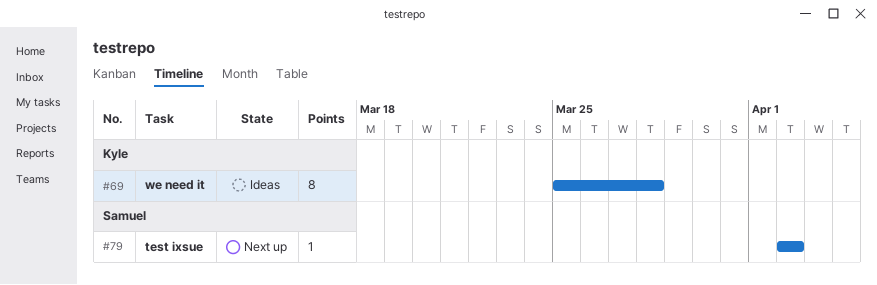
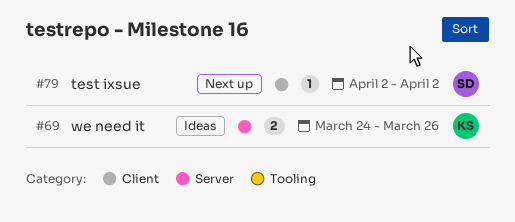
#69, estimate: 8 -> 2
#69, start: Mar 25 -> Mar 24
#69, due: Mar 28 -> Mar 26

